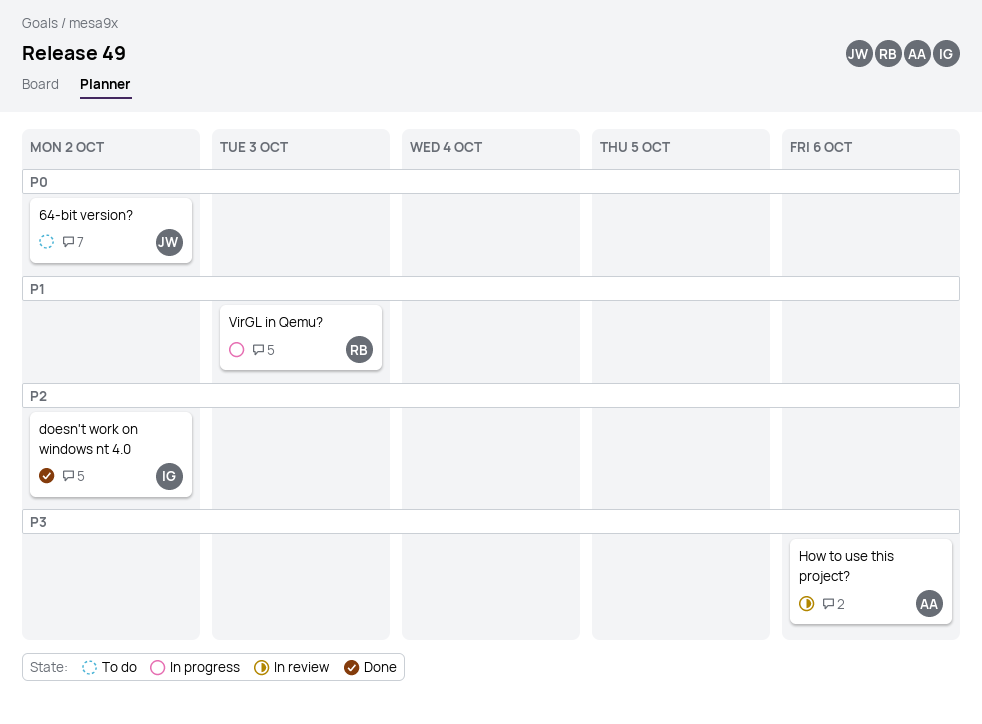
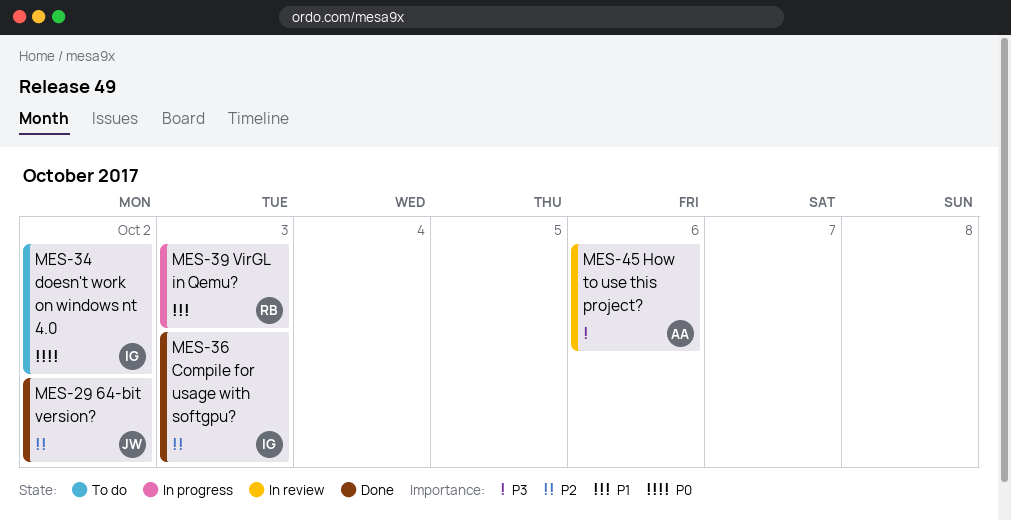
64-bit version?, status: To do -> Done
64-bit version?, priority: P0 -> P2
Compile for usage with softgpu?: none -> present
doesn't work on windows nt 4.0, status: Done -> To do
doesn't work on windows nt 4.0, priority: P2 -> P0

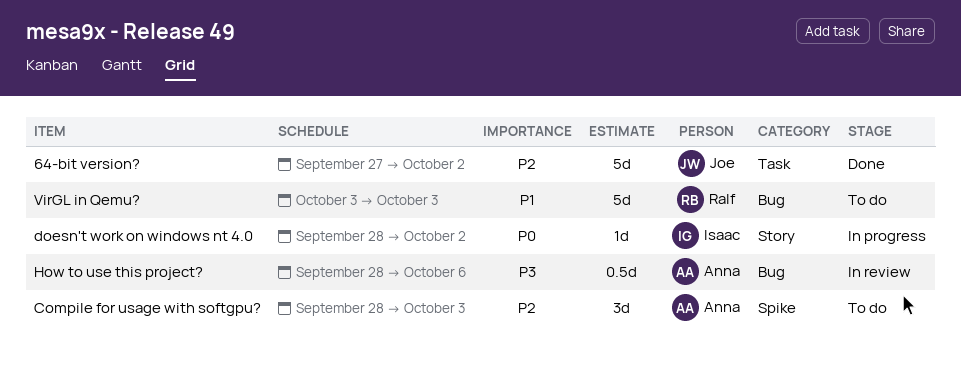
Compile for usage with softgpu?, status: Done -> To do
Compile for usage with softgpu?, owner: Isaac -> Anna
doesn't work on windows nt 4.0, status: To do -> In progress
VirGL in Qemu?, status: In progress -> To do

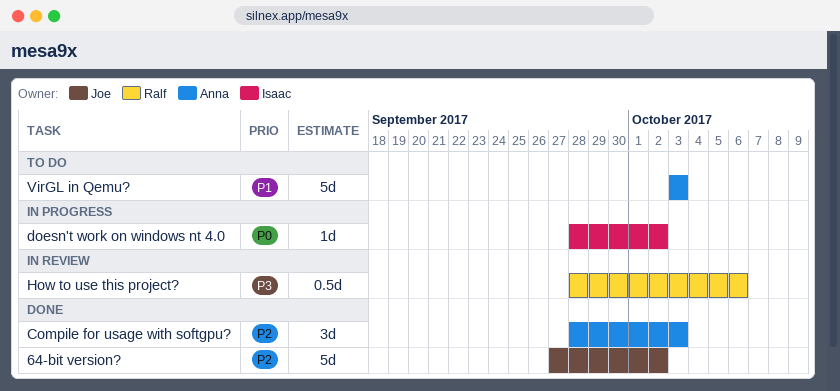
Compile for usage with softgpu?, status: To do -> Done
How to use this project?, owner: Anna -> Ralf
VirGL in Qemu?, owner: Ralf -> Anna

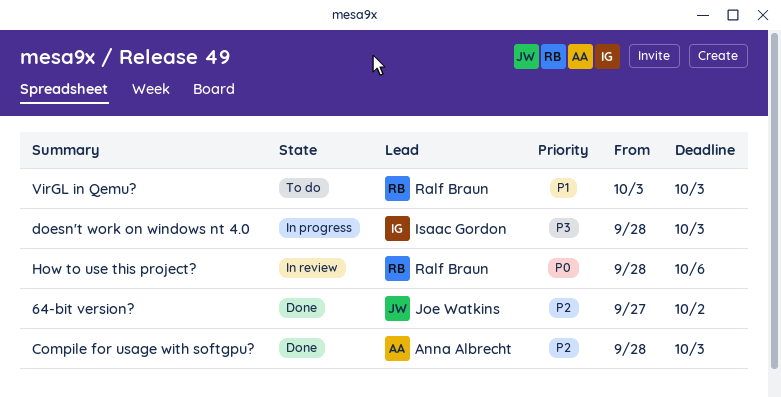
doesn't work on windows nt 4.0, priority: P0 -> P3
doesn't work on windows nt 4.0, due: Oct 2 -> Oct 3
How to use this project?, priority: P3 -> P0
VirGL in Qemu?, owner: Anna Albrecht -> Ralf Braun

